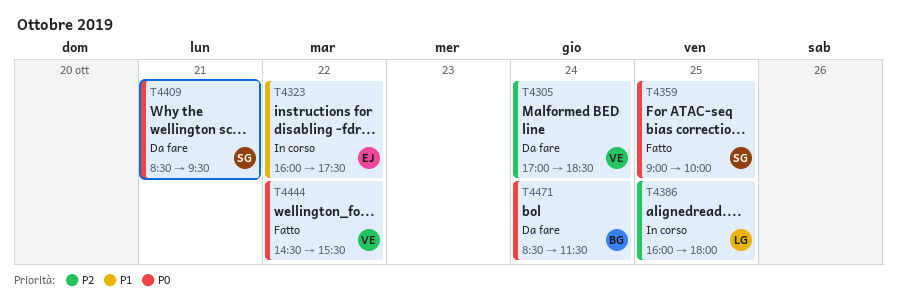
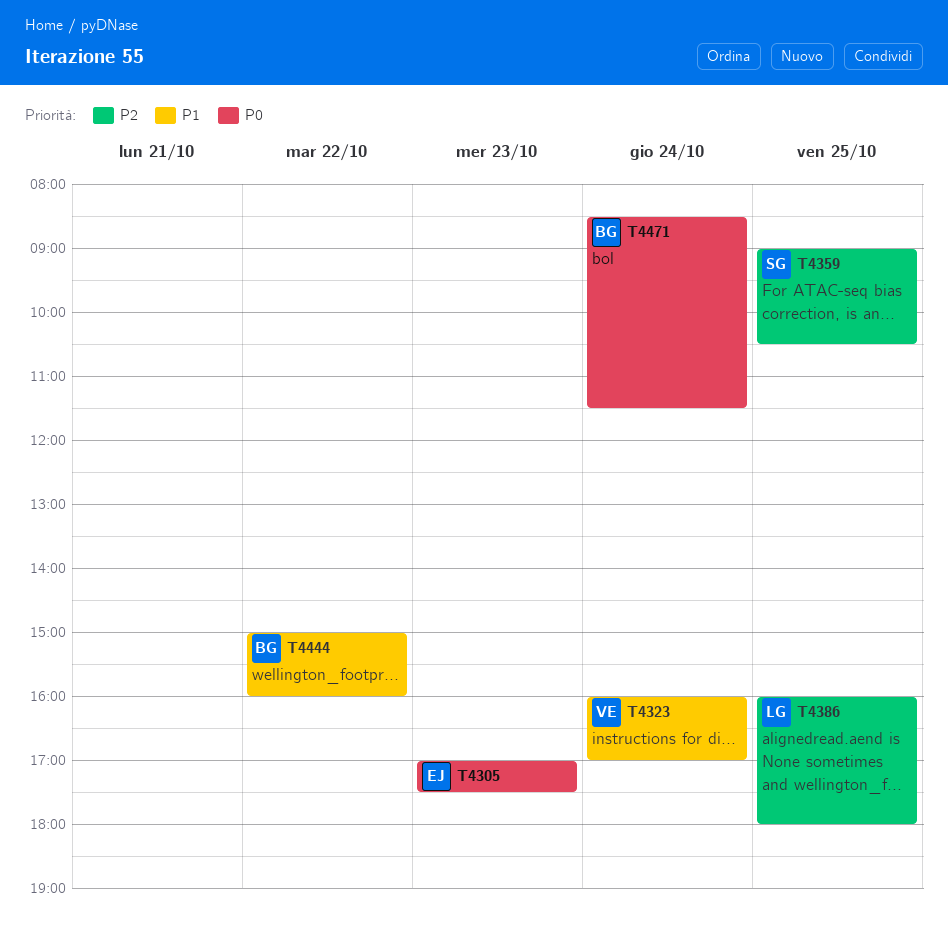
T4305, owner: VE -> EJ
T4305, priority: P2 -> P0
T4305, day: Oct 24 -> Oct 23
T4305, ends: 18:30 -> 17:30
T4323, owner: EJ -> VE
T4323, day: Oct 22 -> Oct 24
T4323, ends: 17:30 -> 17:00
T4359, priority: P0 -> P2
T4359, ends: 10:00 -> 10:30
T4409: present -> none
T4444, owner: VE -> BG
T4444, priority: P0 -> P1
T4444, begins: 14:30 -> 15:00
T4444, ends: 15:30 -> 16:00

